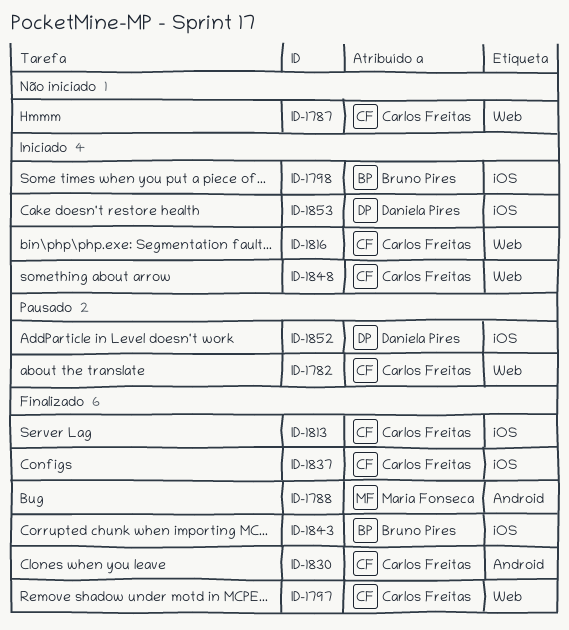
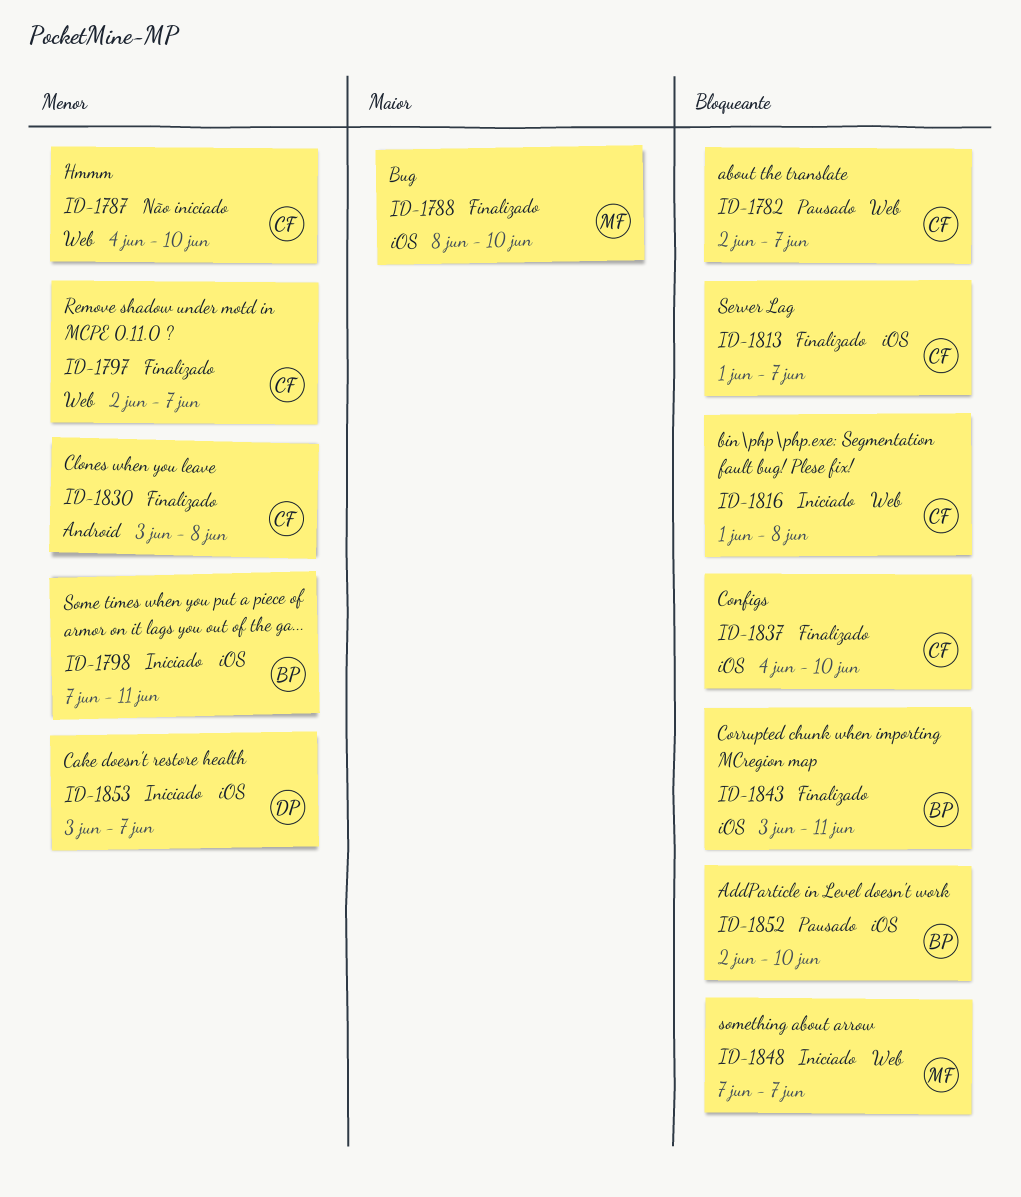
ID-1788, label: Android -> iOS
ID-1848, owner: Carlos Freitas -> Maria Fonseca
ID-1852, owner: Daniela Pires -> Bruno Pires

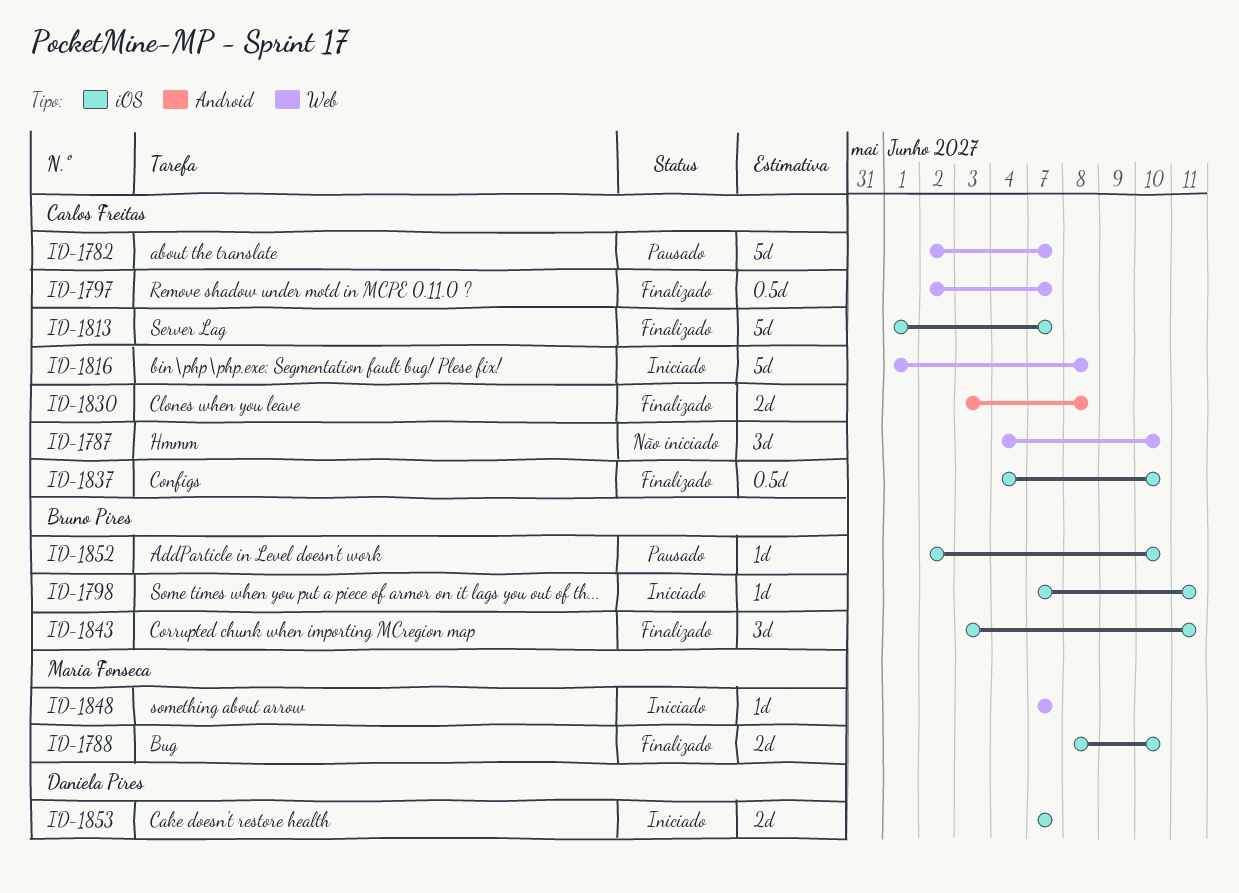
ID-1853, start: Jun 3 -> Jun 7

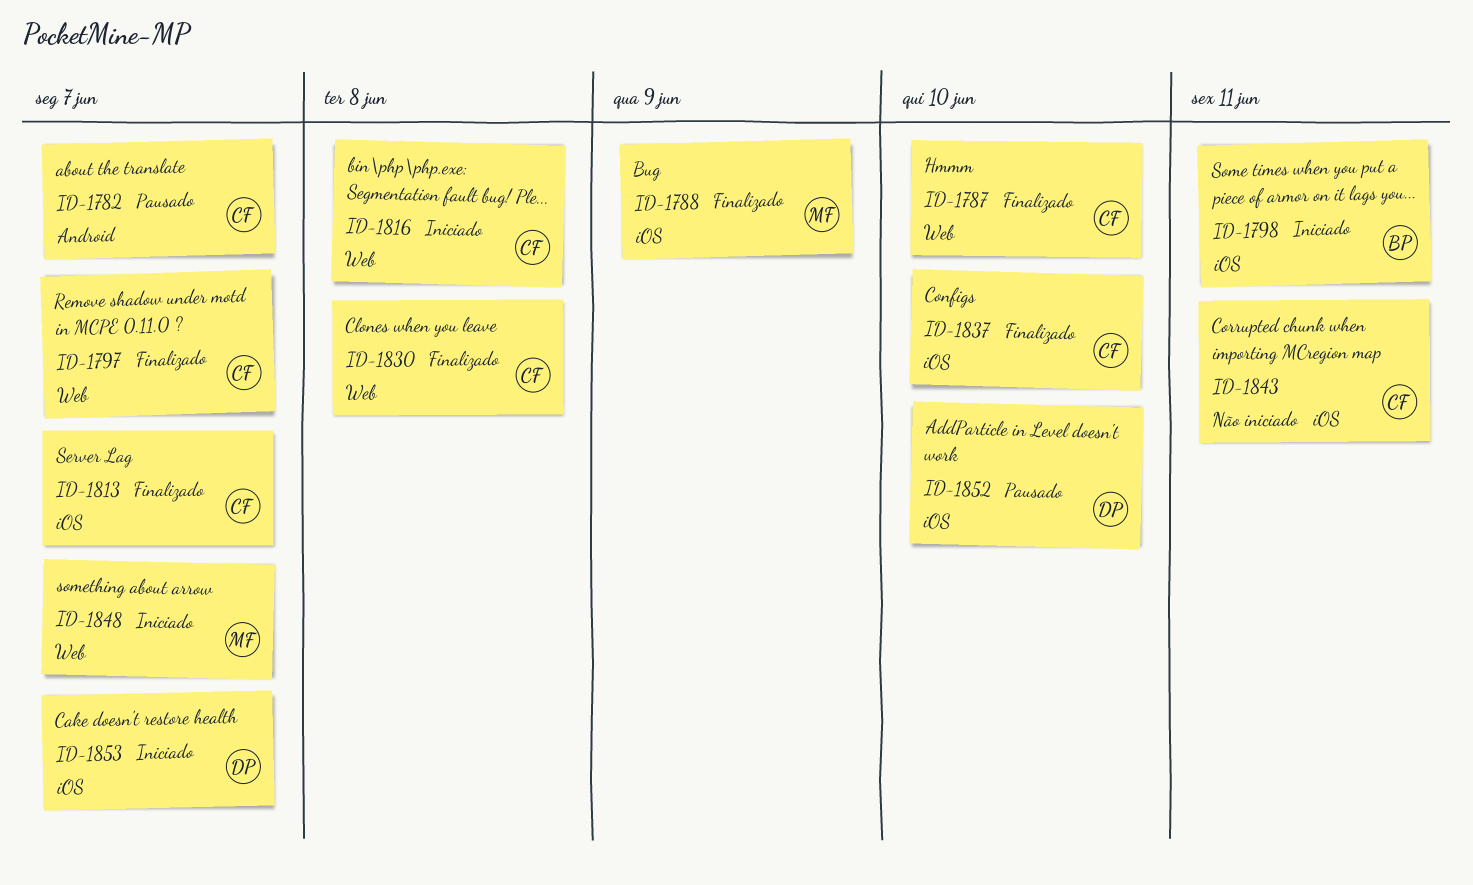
ID-1782, label: Web -> Android
ID-1787, status: Não iniciado -> Finalizado
ID-1788, due: Jun 10 -> Jun 9
ID-1830, label: Android -> Web
ID-1843, status: Finalizado -> Não iniciado
ID-1843, owner: Bruno Pires -> Carlos Freitas
ID-1852, owner: Bruno Pires -> Daniela Pires

